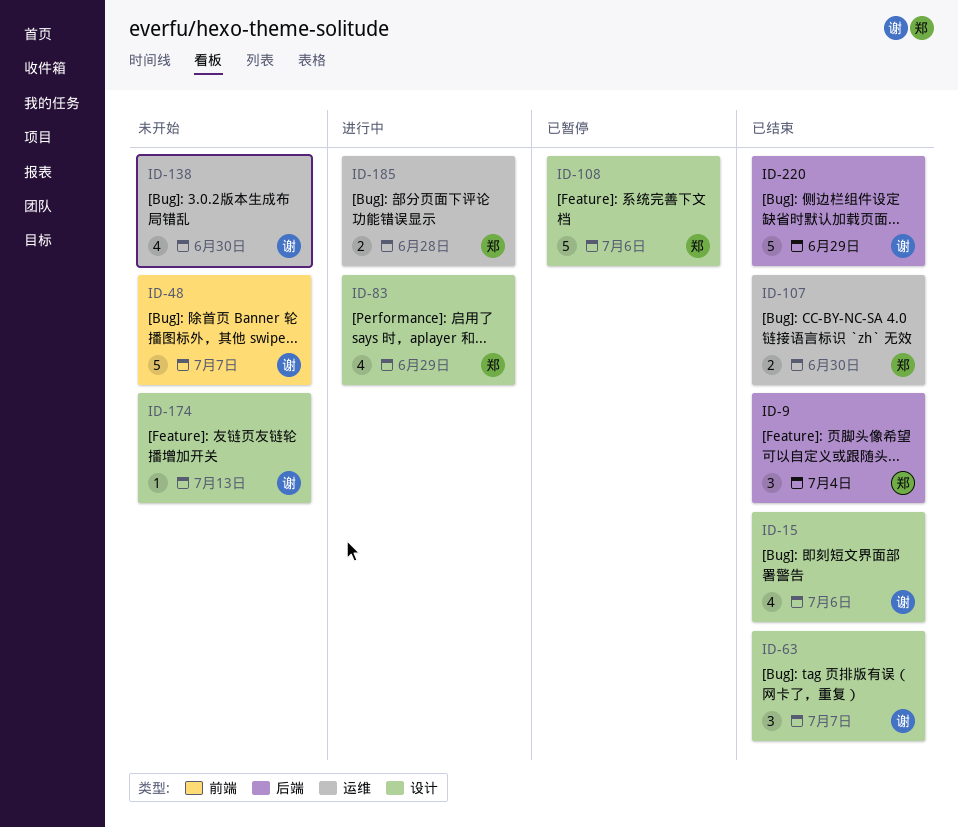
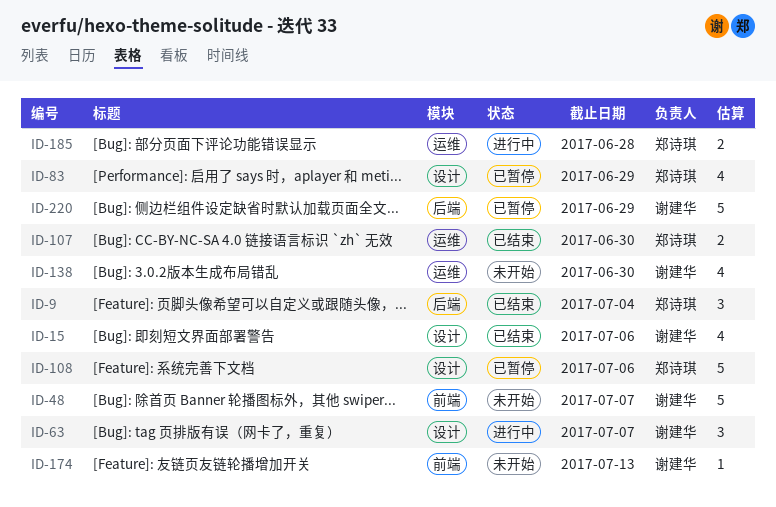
ID-63, status: 已结束 -> 进行中
ID-83, status: 进行中 -> 已暂停
ID-174, label: 设计 -> 前端
ID-220, status: 已结束 -> 已暂停

